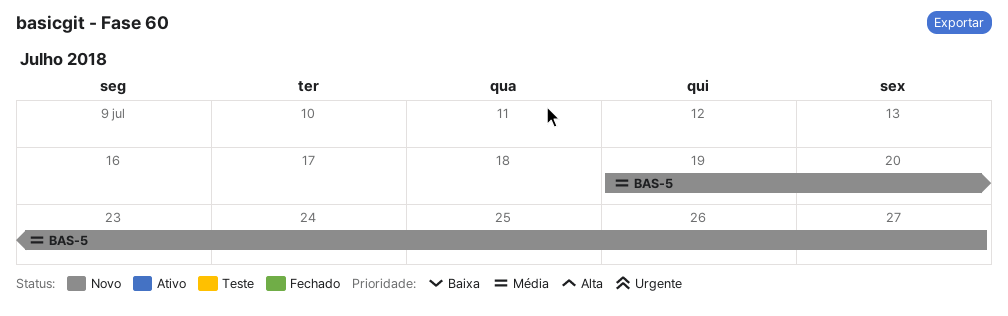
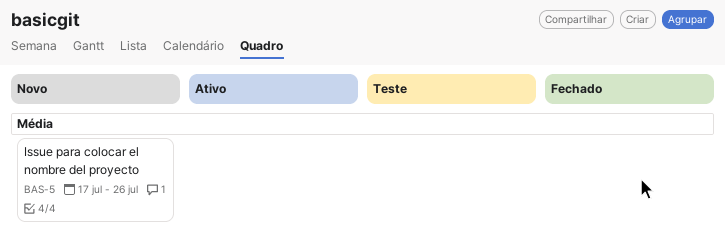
BAS-5, start: Jul 19 -> Jul 17
BAS-5, due: Jul 27 -> Jul 26

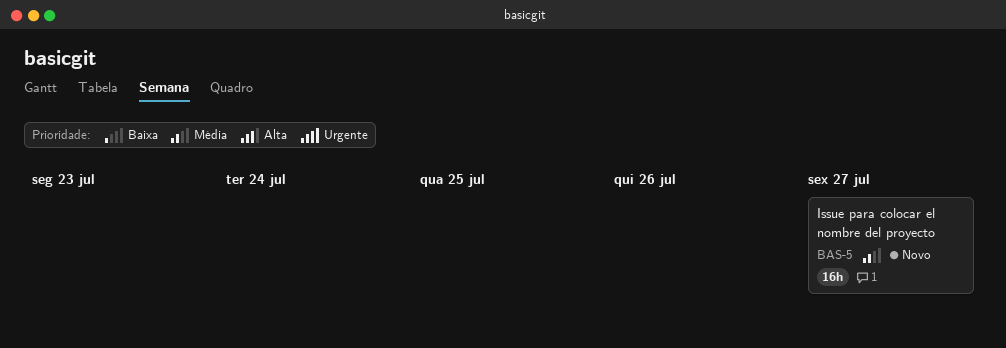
BAS-5, due: Jul 26 -> Jul 27

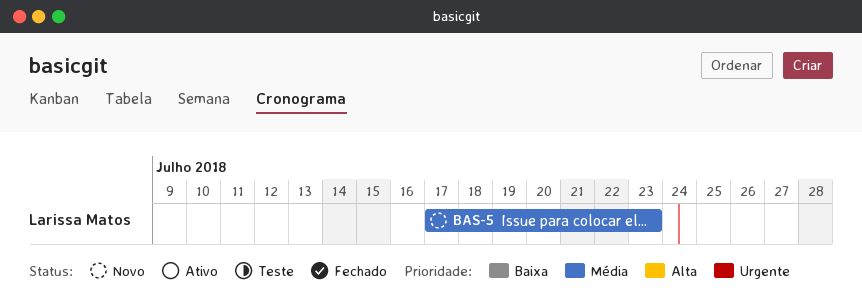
BAS-5, due: Jul 27 -> Jul 23

